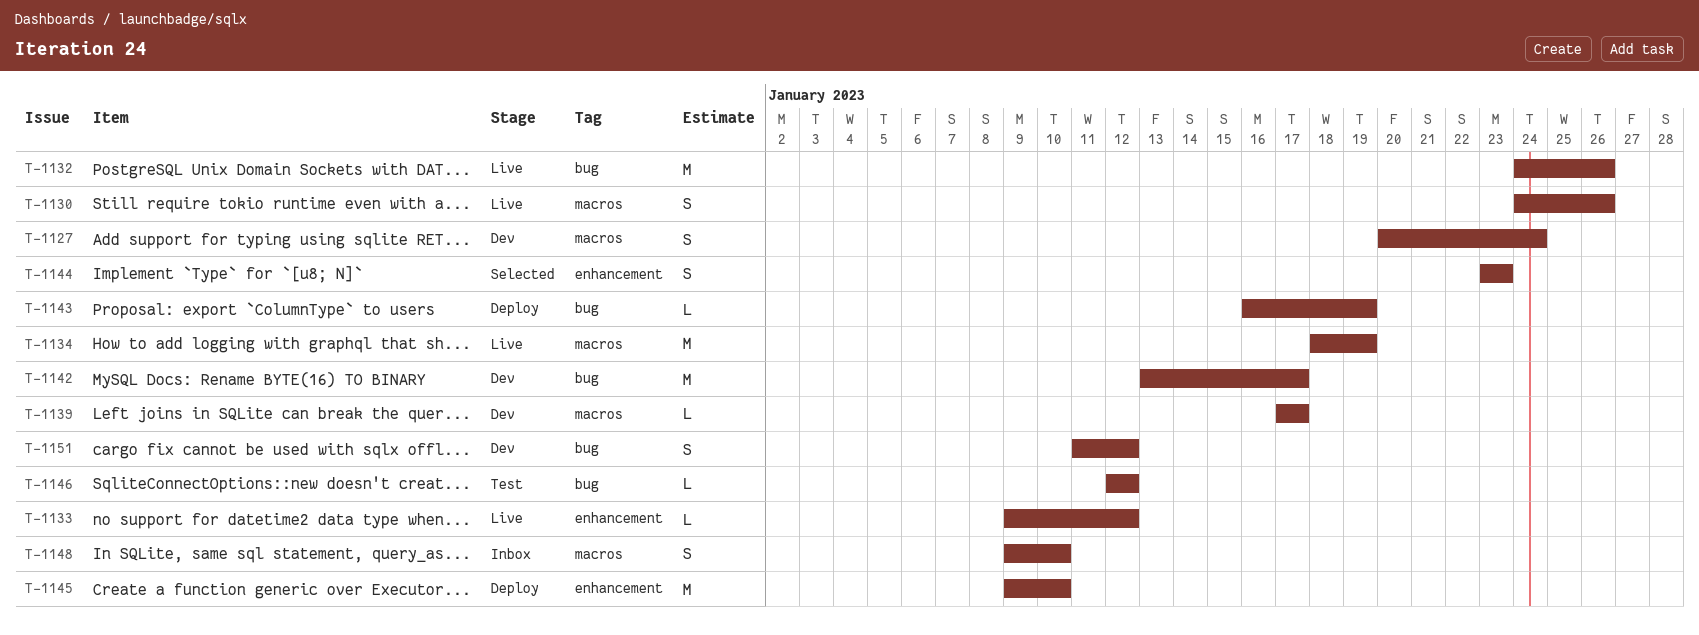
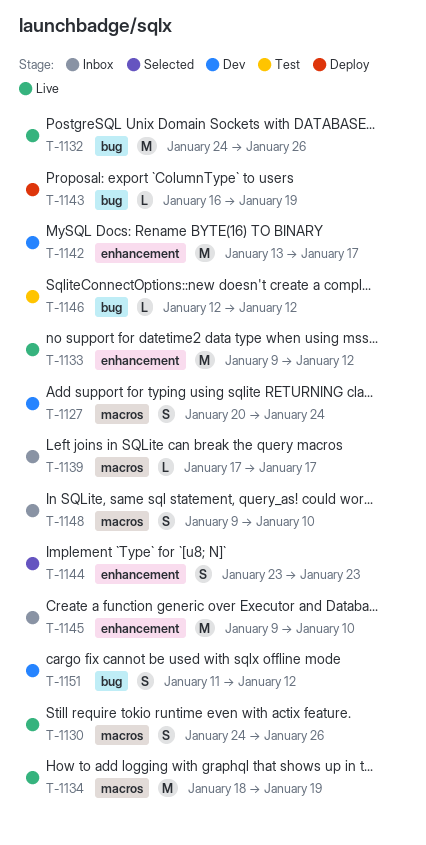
T-1133, estimate: L -> M
T-1139, status: Dev -> Inbox
T-1142, label: bug -> enhancement
T-1145, status: Deploy -> Inbox

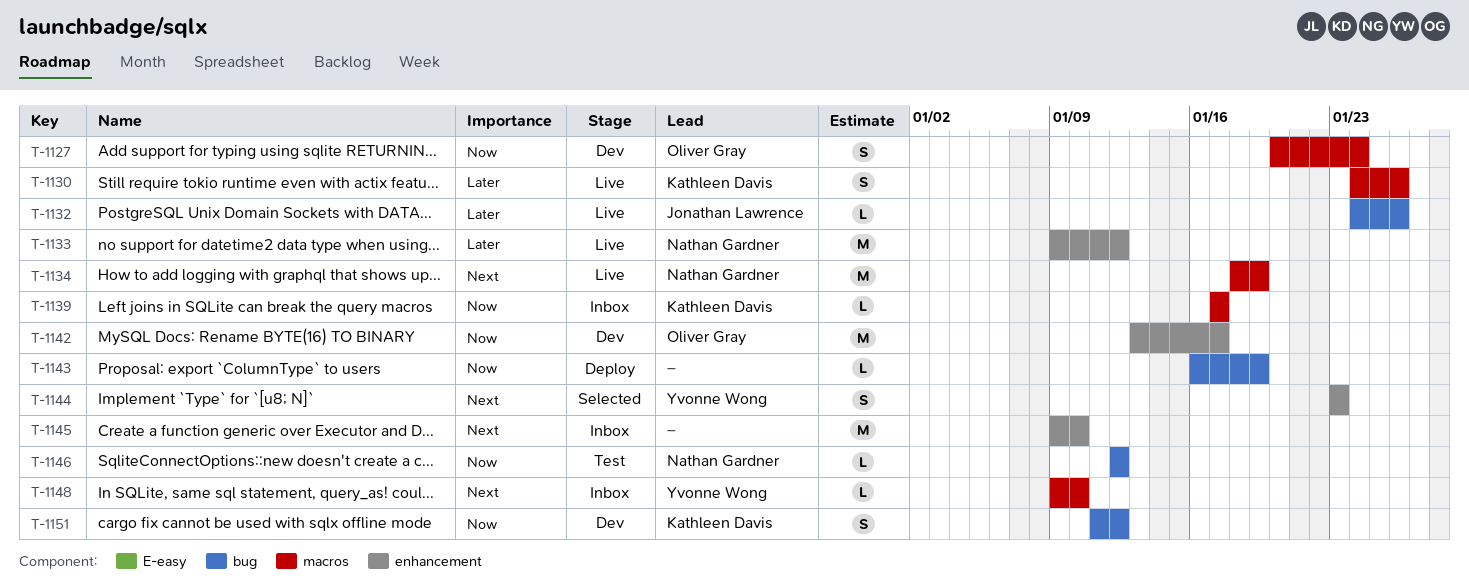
T-1132, estimate: M -> L
T-1148, estimate: S -> L

